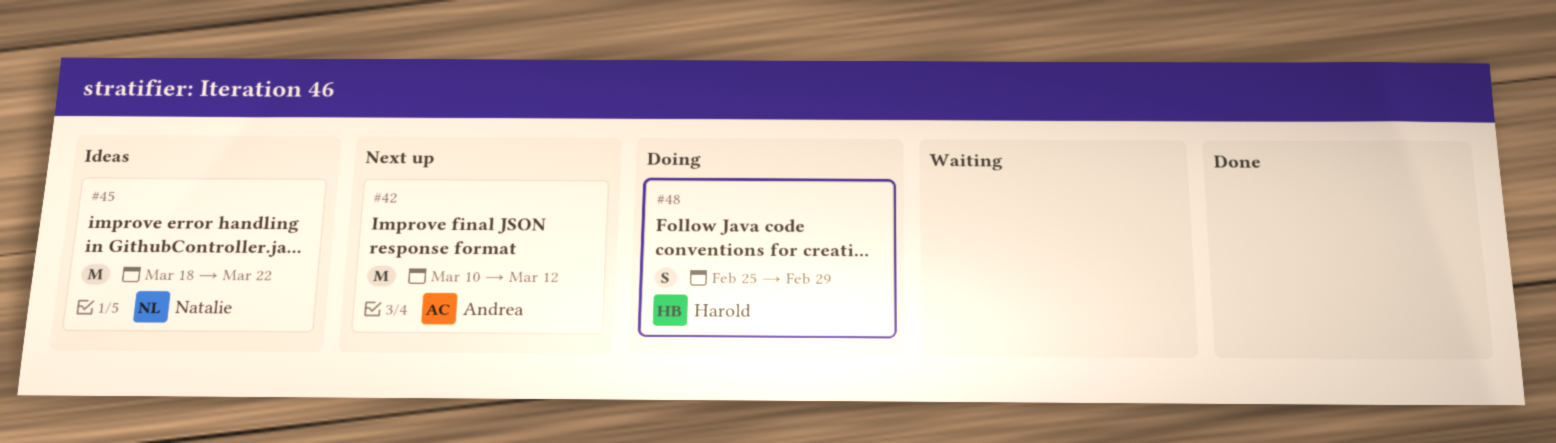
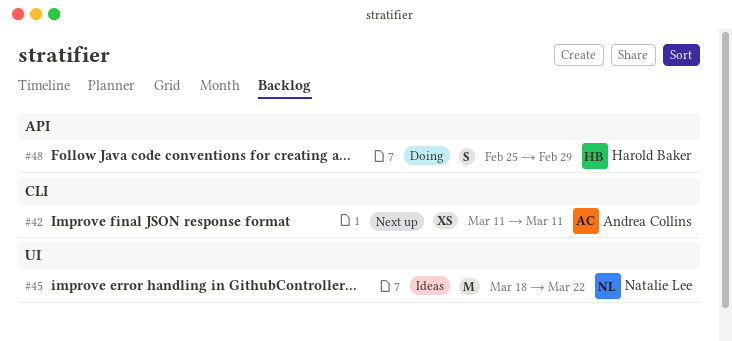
#42, estimate: M -> XS
#42, start: Mar 10 -> Mar 11
#42, due: Mar 12 -> Mar 11

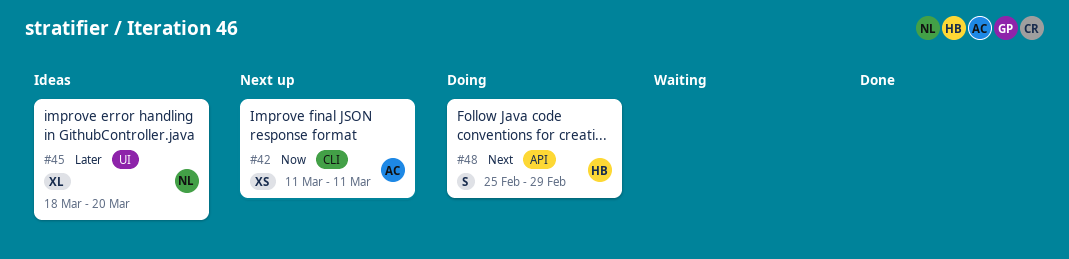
#45, estimate: M -> XL
#45, due: Mar 22 -> Mar 20

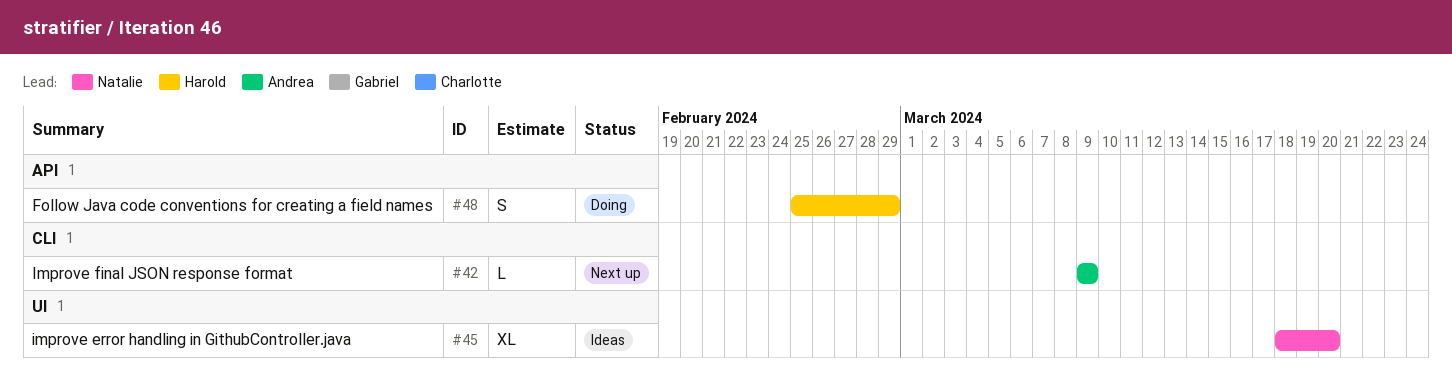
#42, estimate: XS -> L
#42, start: Mar 11 -> Mar 9
#42, due: Mar 11 -> Mar 9

